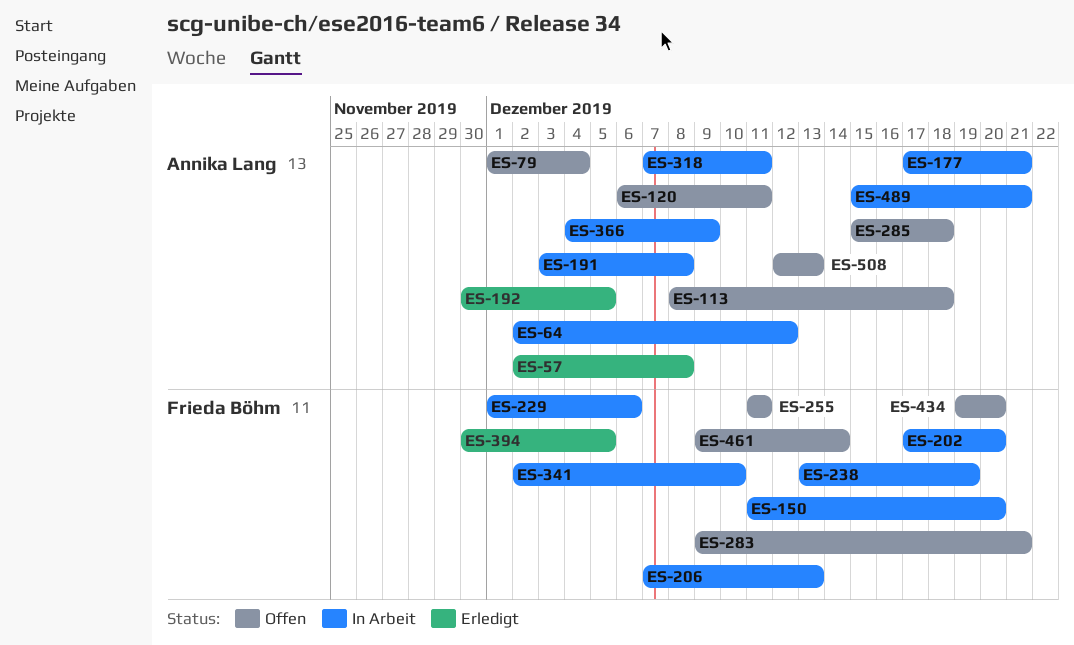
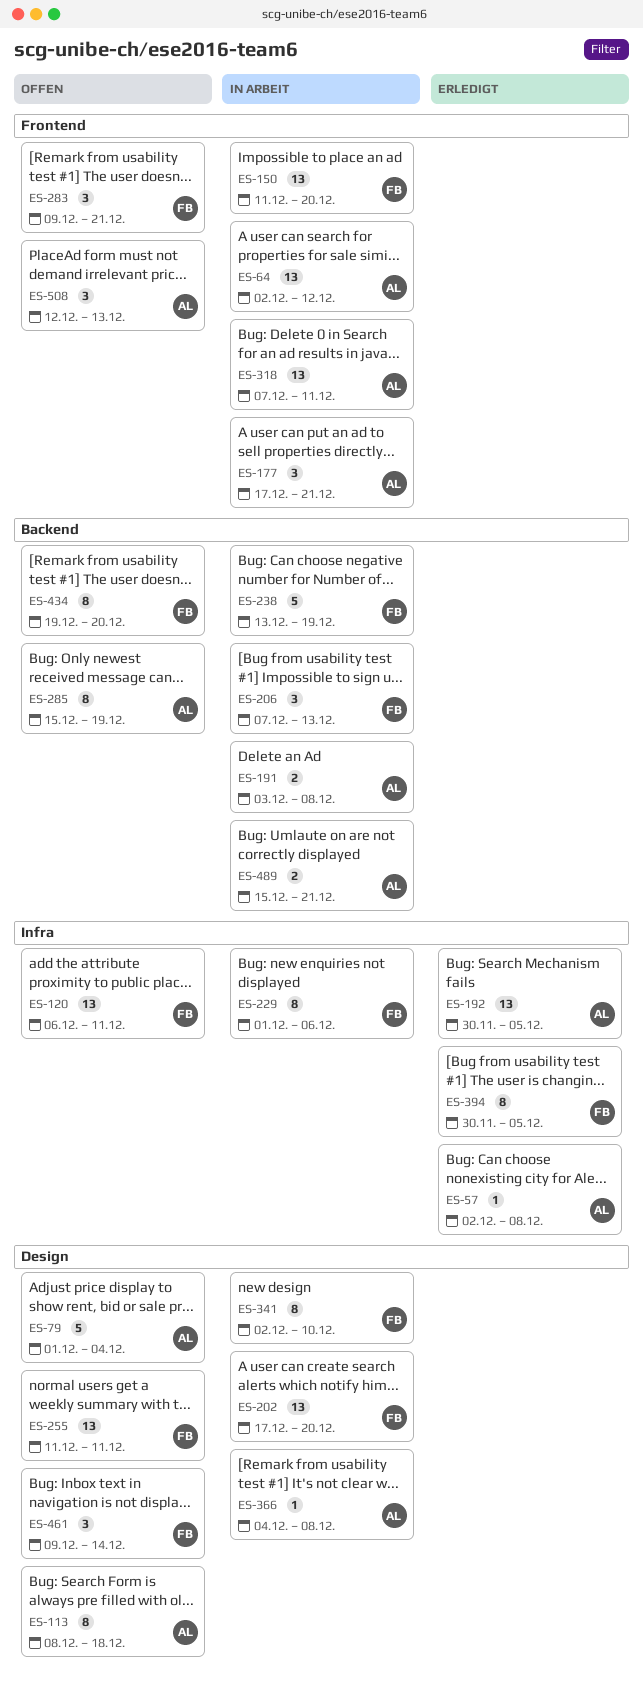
ES-120, owner: Annika Lang -> Frieda Böhm
ES-285, due: Dec 18 -> Dec 19
ES-366, due: Dec 9 -> Dec 8

